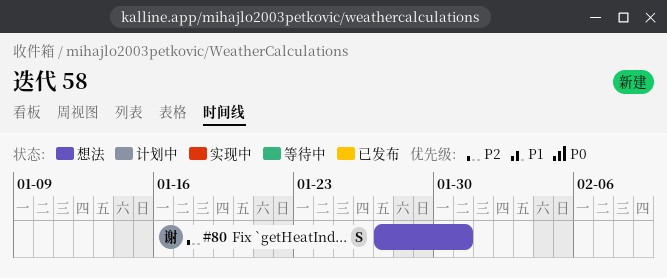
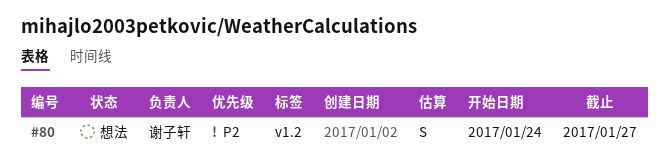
#80, start: Jan 27 -> Jan 24
#80, due: Jan 31 -> Jan 27

